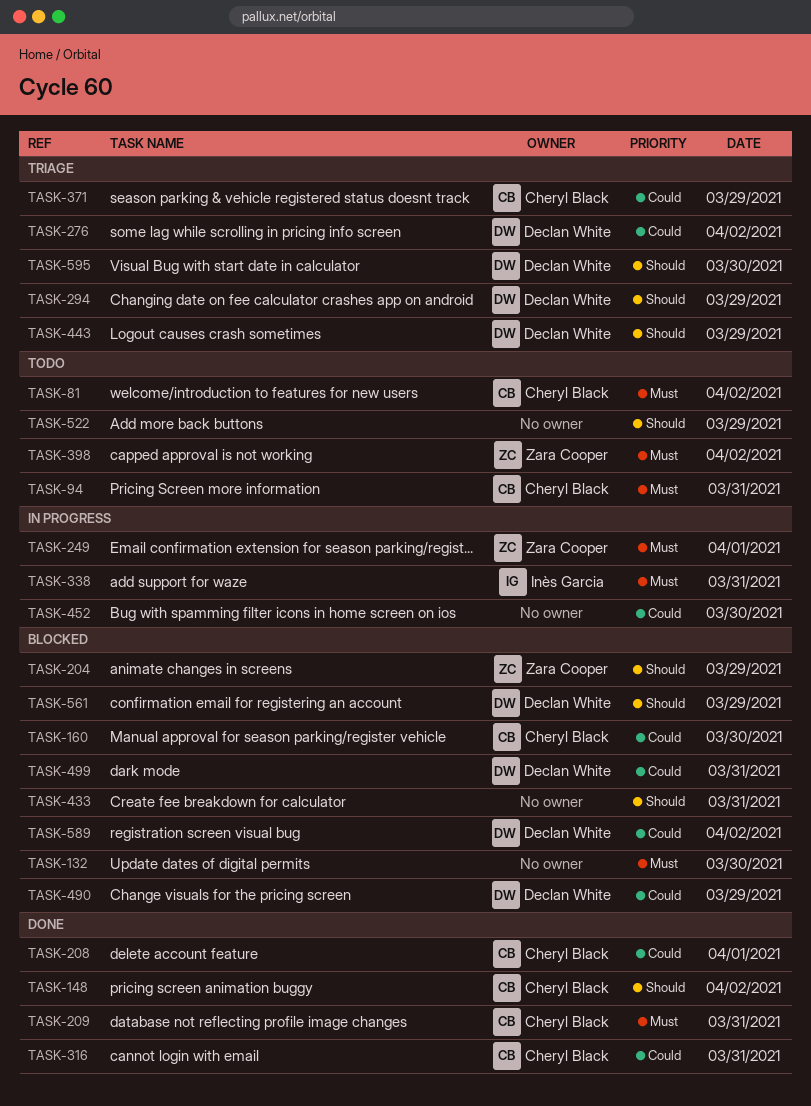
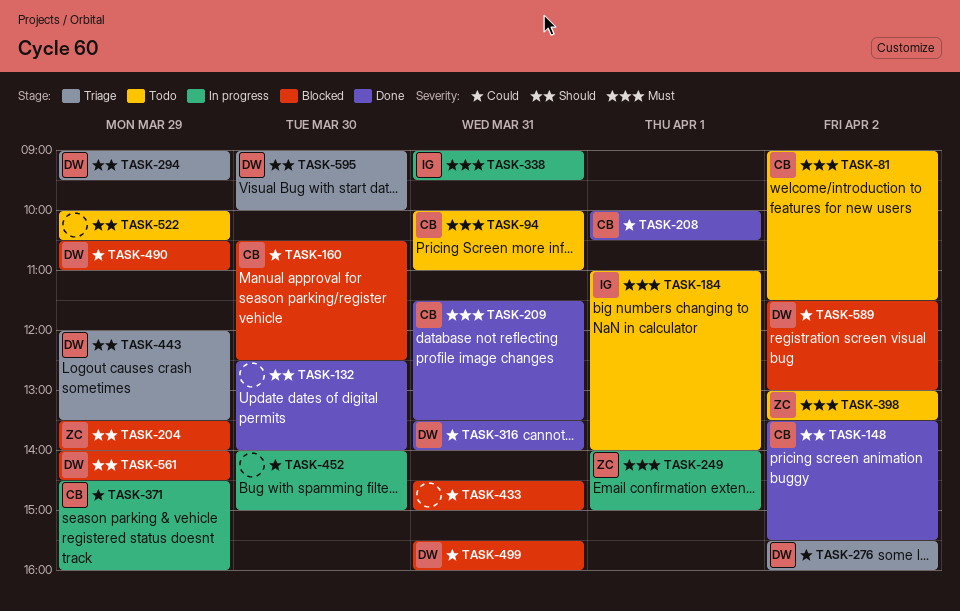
TASK-132, status: Blocked -> Done
TASK-132, priority: Must -> Should
TASK-184: none -> present
TASK-316, owner: Cheryl Black -> Declan White
TASK-371, status: Triage -> In progress
TASK-433, priority: Should -> Could

